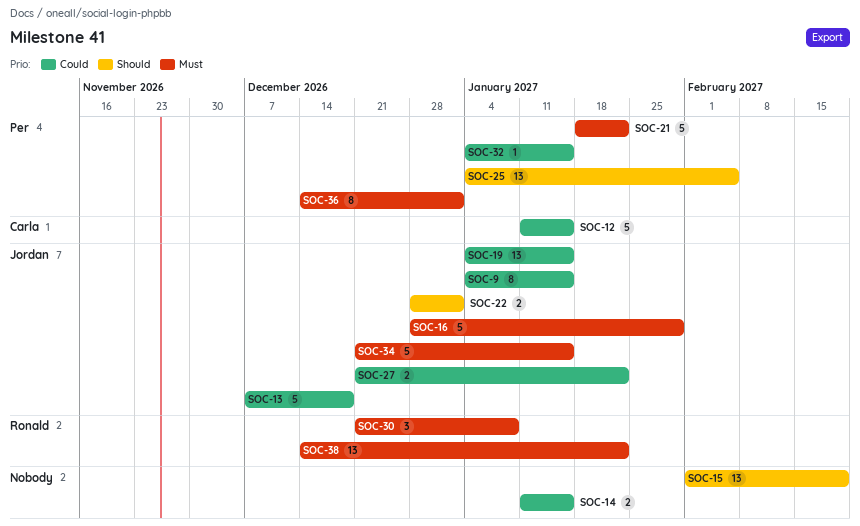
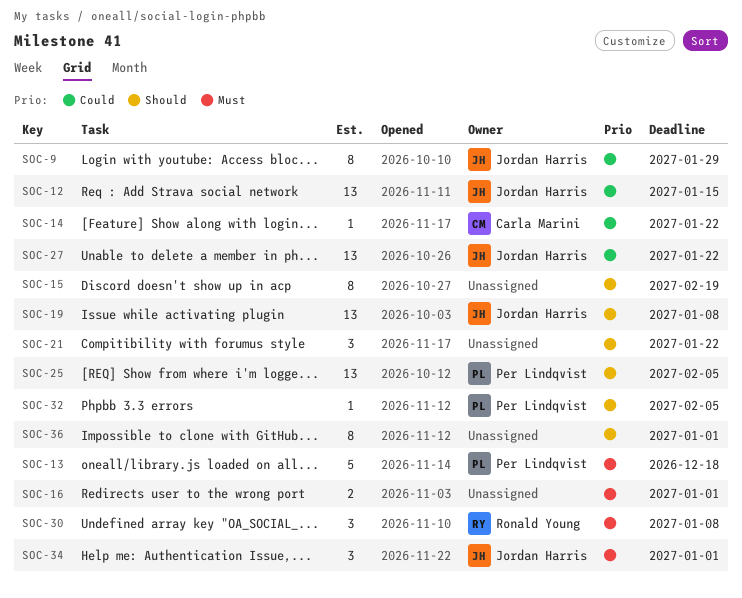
SOC-9, due: Jan 15 -> Jan 29
SOC-12, owner: Carla Marini -> Jordan Harris
SOC-12, estimate: 5 -> 13
SOC-13, owner: Jordan Harris -> Per Lindqvist
SOC-13, priority: Could -> Must
SOC-14, owner: none -> Carla Marini
SOC-14, estimate: 2 -> 1
SOC-14, due: Jan 15 -> Jan 22
SOC-15, estimate: 13 -> 8
SOC-16, owner: Jordan Harris -> none
SOC-16, estimate: 5 -> 2
SOC-16, due: Jan 29 -> Jan 1
SOC-19, priority: Could -> Should
SOC-19, due: Jan 15 -> Jan 8
SOC-21, owner: Per Lindqvist -> none
SOC-21, priority: Must -> Should
SOC-21, estimate: 5 -> 3
SOC-22: present -> none
SOC-27, estimate: 2 -> 13
SOC-32, priority: Could -> Should
SOC-32, due: Jan 15 -> Feb 5
SOC-34, estimate: 5 -> 3
SOC-34, due: Jan 15 -> Jan 1
SOC-36, owner: Per Lindqvist -> none
SOC-36, priority: Must -> Should
SOC-38: present -> none

